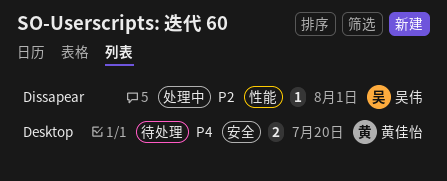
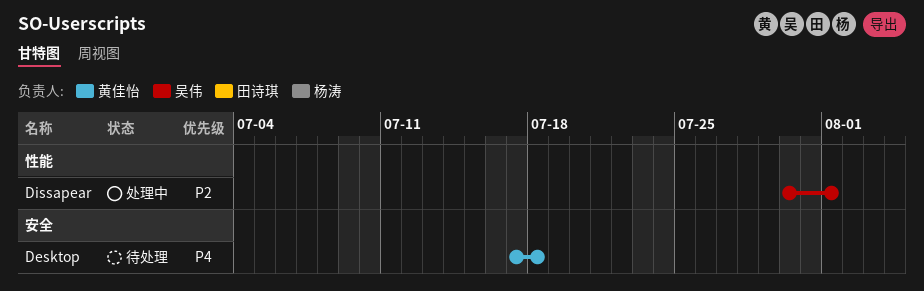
Desktop, due: Jul 20 -> Jul 18

